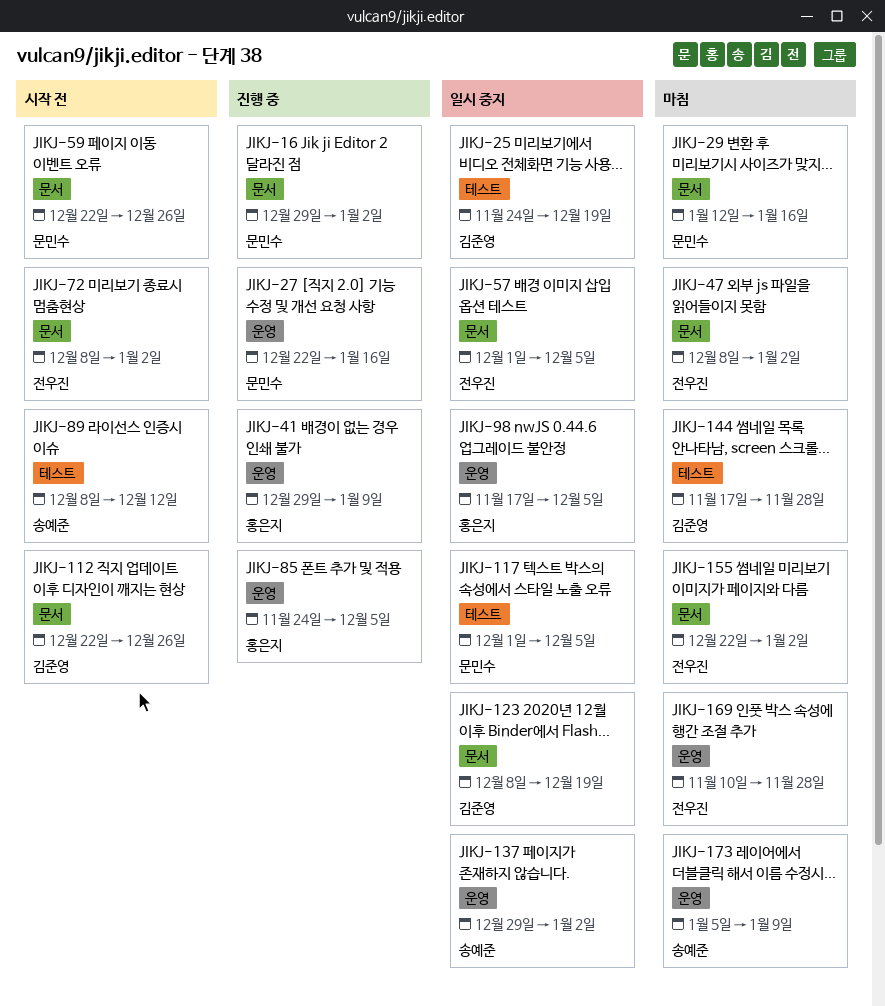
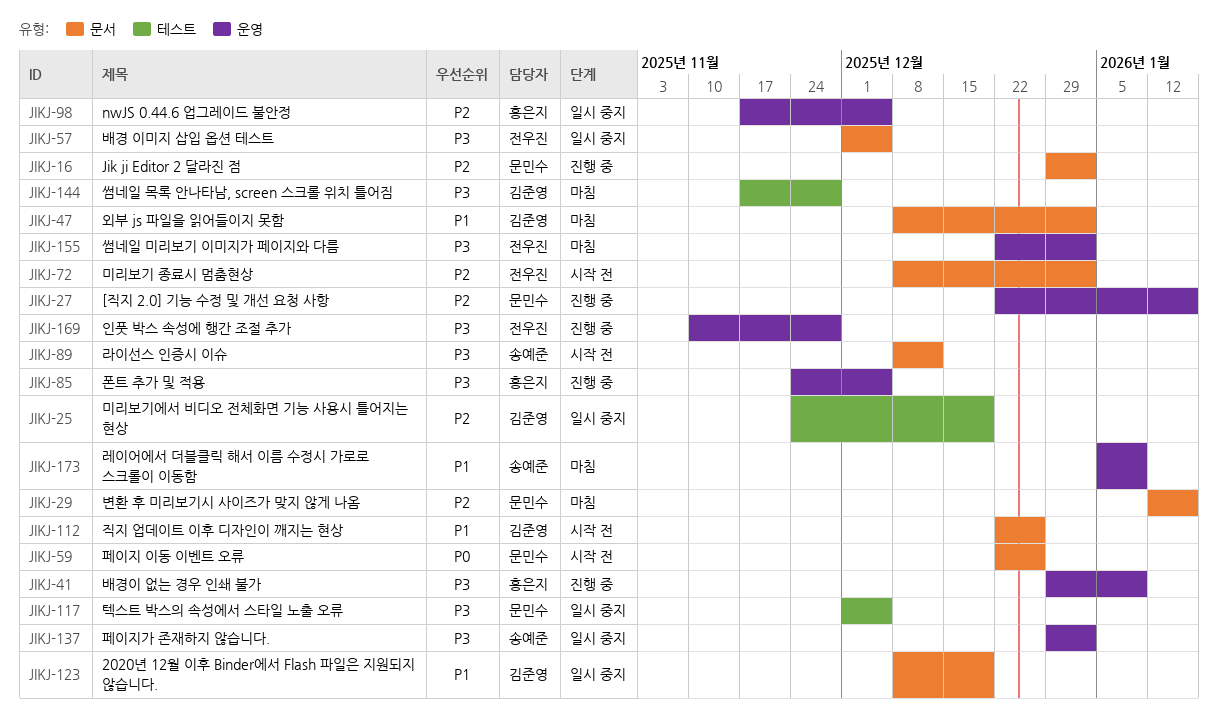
JIKJ-47, owner: 전우진 -> 김준영
JIKJ-89, label: 테스트 -> 문서
JIKJ-155, label: 문서 -> 운영
JIKJ-169, status: 마침 -> 진행 중

